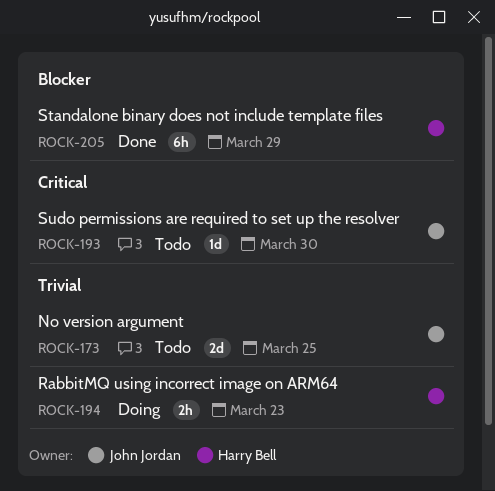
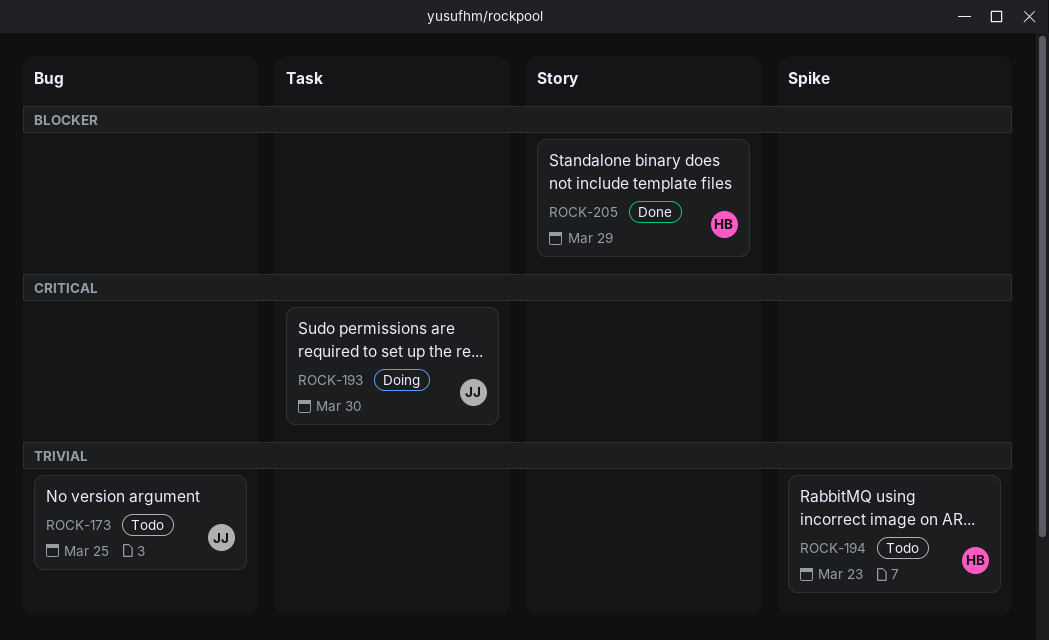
ROCK-193, status: Todo -> Doing
ROCK-194, status: Doing -> Todo

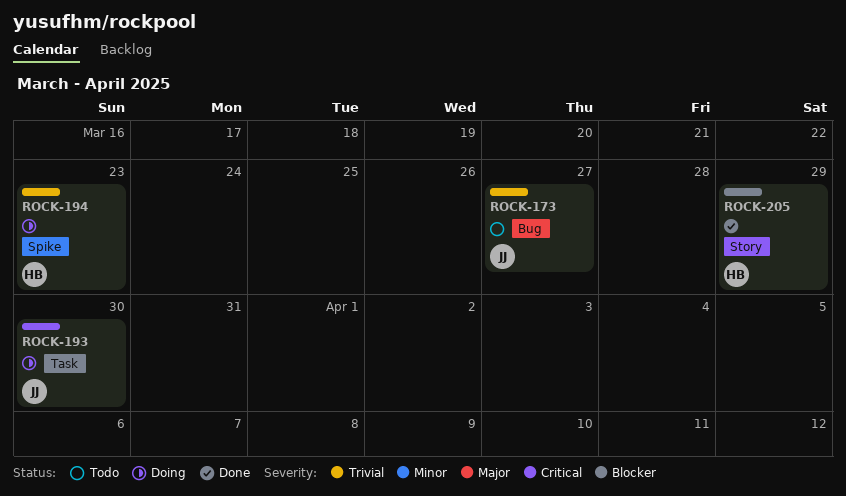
ROCK-173, due: Mar 25 -> Mar 27
ROCK-194, status: Todo -> Doing

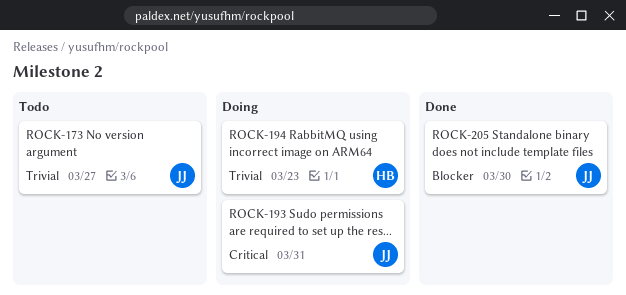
ROCK-193, due: Mar 30 -> Mar 31
ROCK-205, owner: HB -> JJ
ROCK-205, due: Mar 29 -> Mar 30

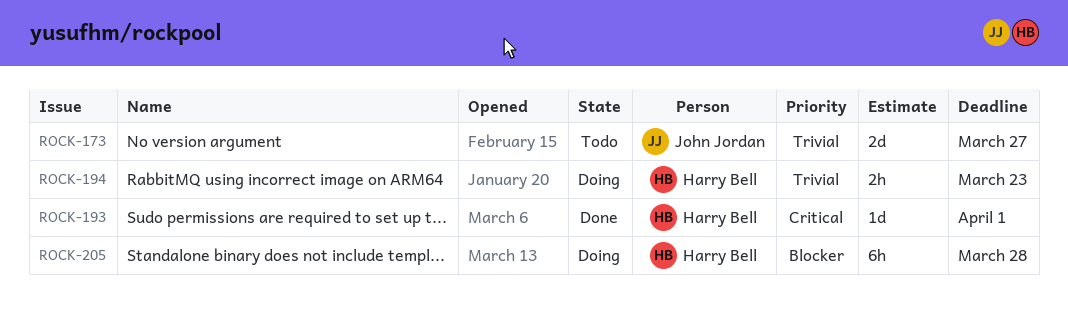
ROCK-193, status: Doing -> Done
ROCK-193, owner: John Jordan -> Harry Bell
ROCK-193, due: Mar 31 -> Apr 1
ROCK-205, status: Done -> Doing
ROCK-205, owner: John Jordan -> Harry Bell
ROCK-205, due: Mar 30 -> Mar 28

